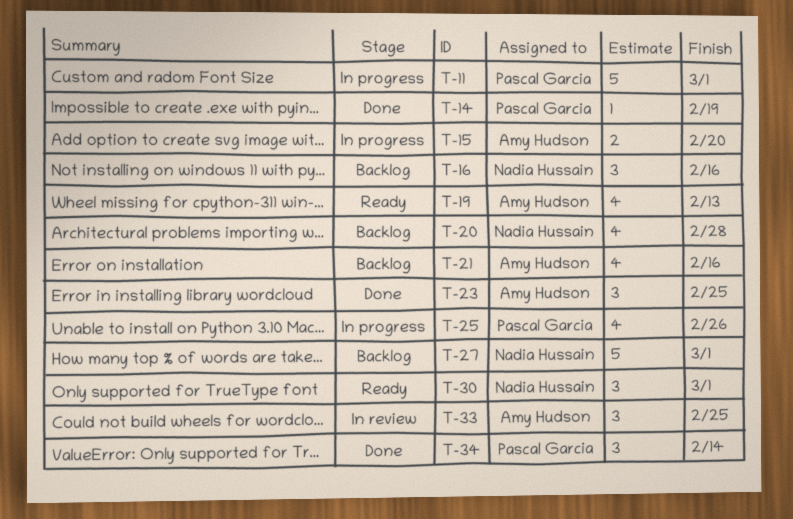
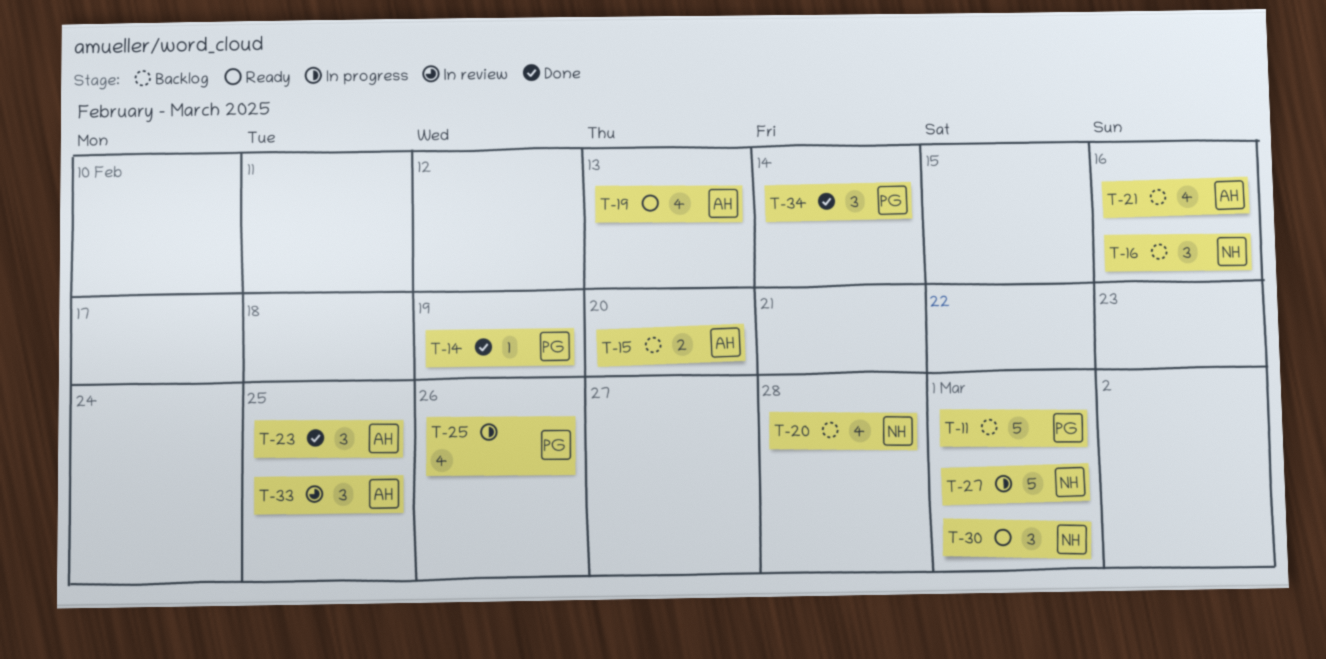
T-11, status: In progress -> Backlog
T-15, status: In progress -> Backlog
T-27, status: Backlog -> In progress

